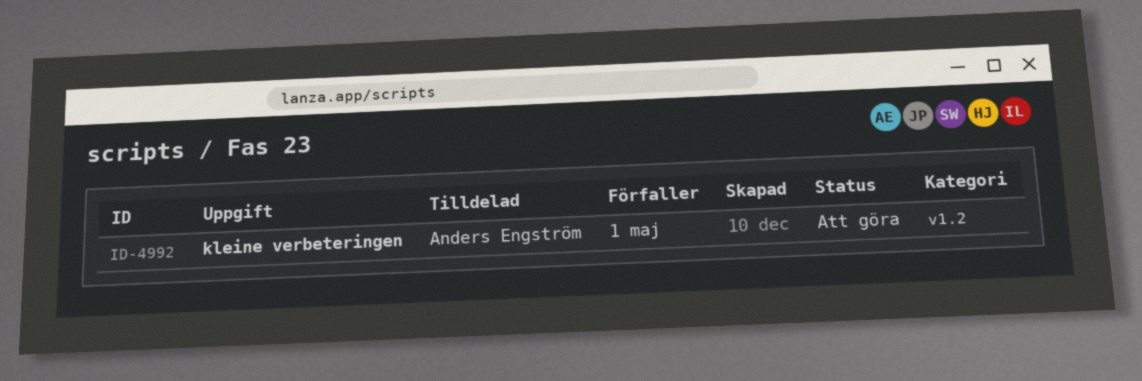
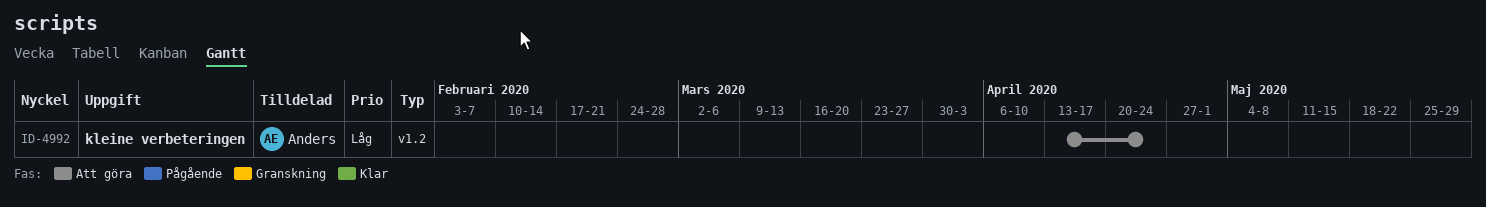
ID-4992, due: May 1 -> Apr 24

